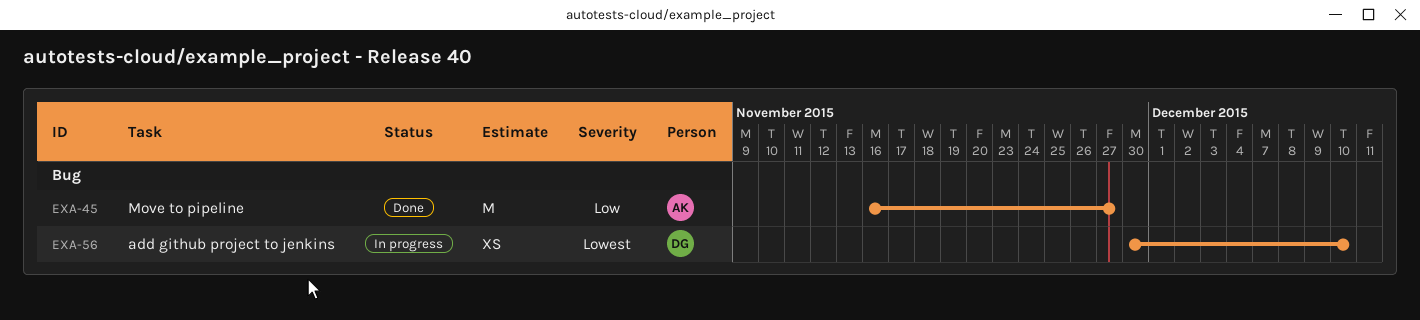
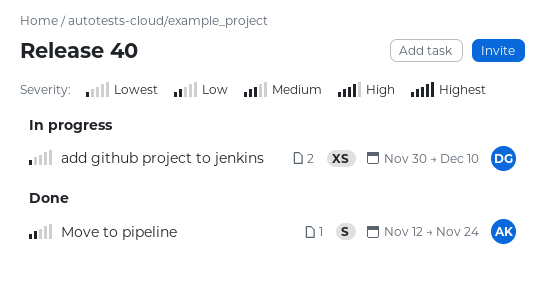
Move to pipeline, estimate: M -> S
Move to pipeline, start: Nov 16 -> Nov 12
Move to pipeline, due: Nov 27 -> Nov 24

